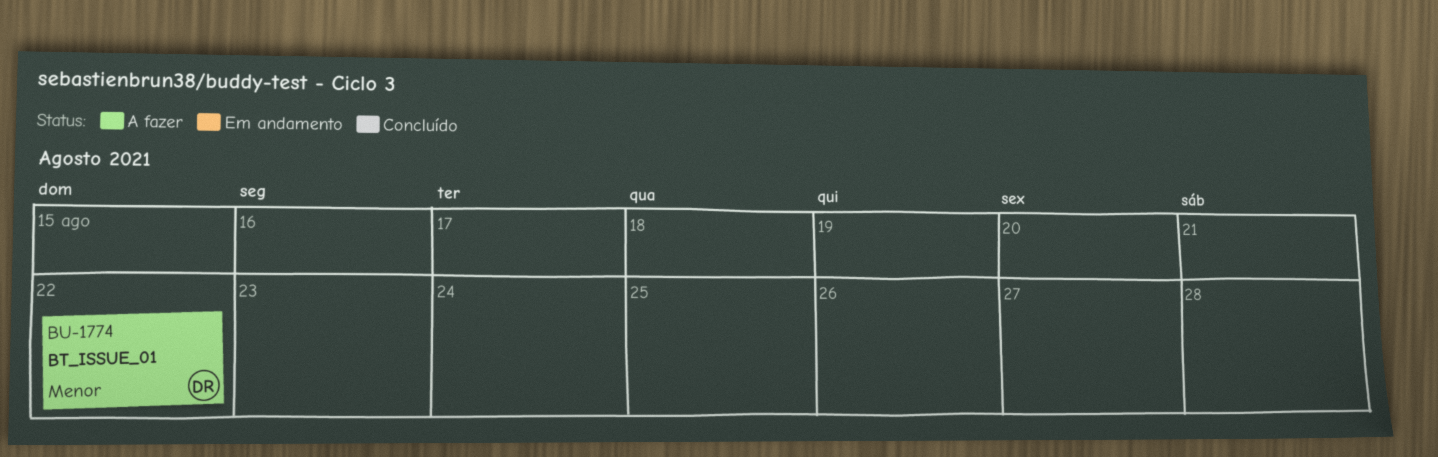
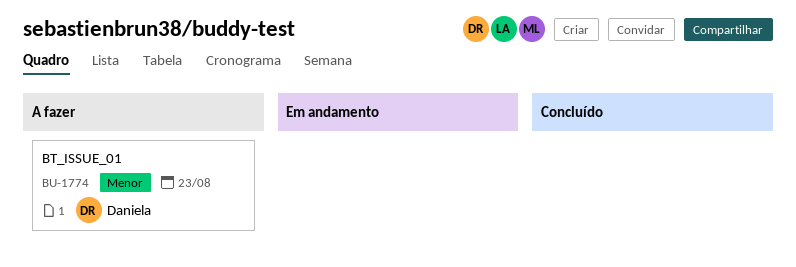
BU-1774, due: Aug 22 -> Aug 23

